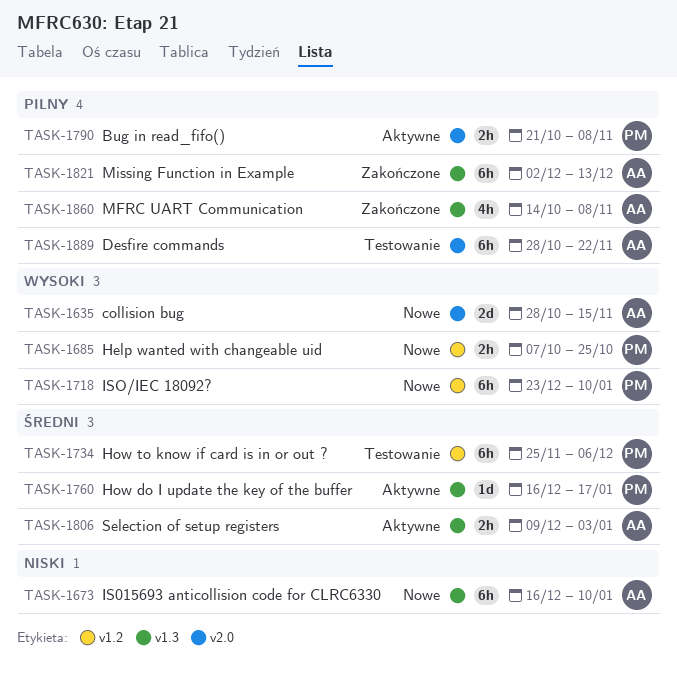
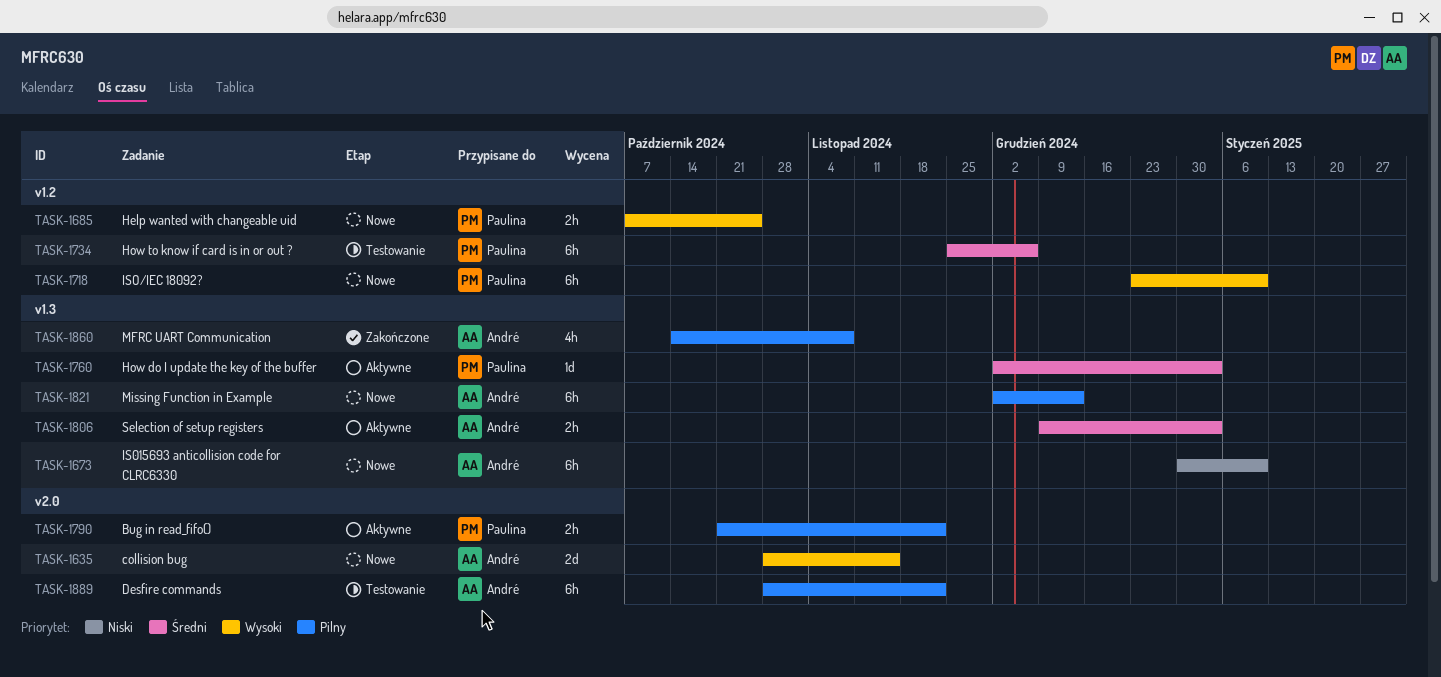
TASK-1673, start: Dec 16 -> Dec 30
TASK-1760, start: Dec 16 -> Dec 2
TASK-1760, due: Jan 17 -> Jan 3
TASK-1790, due: Nov 8 -> Nov 22
TASK-1821, status: Zakończone -> Nowe

